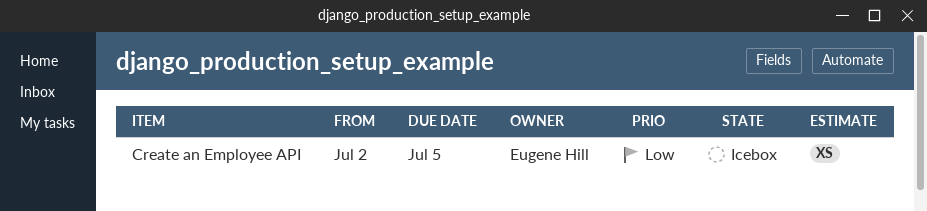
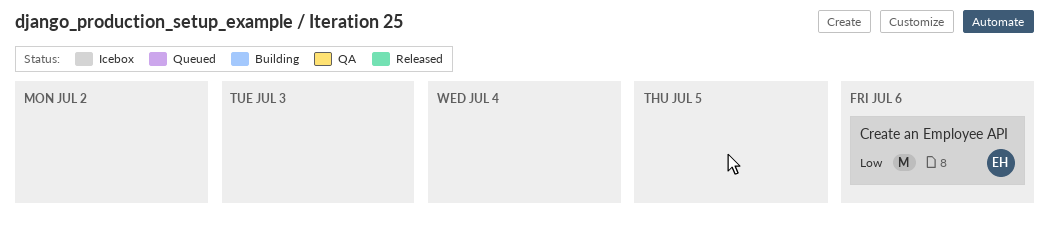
Create an Employee API, estimate: XS -> M
Create an Employee API, due: Jul 5 -> Jul 6

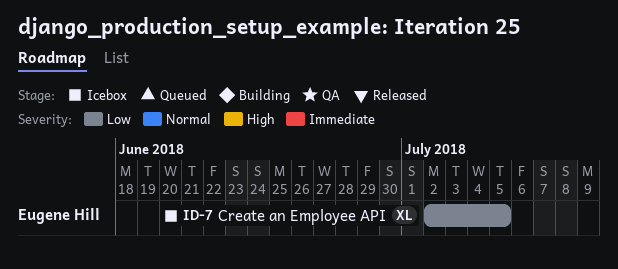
Create an Employee API, estimate: M -> XL
Create an Employee API, due: Jul 6 -> Jul 5

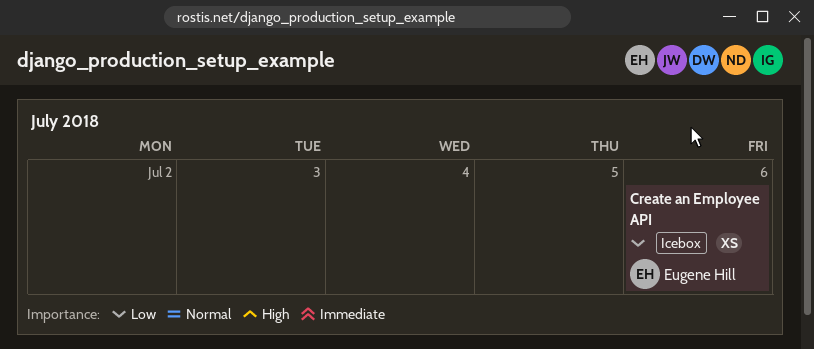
Create an Employee API, estimate: XL -> XS
Create an Employee API, due: Jul 5 -> Jul 6

